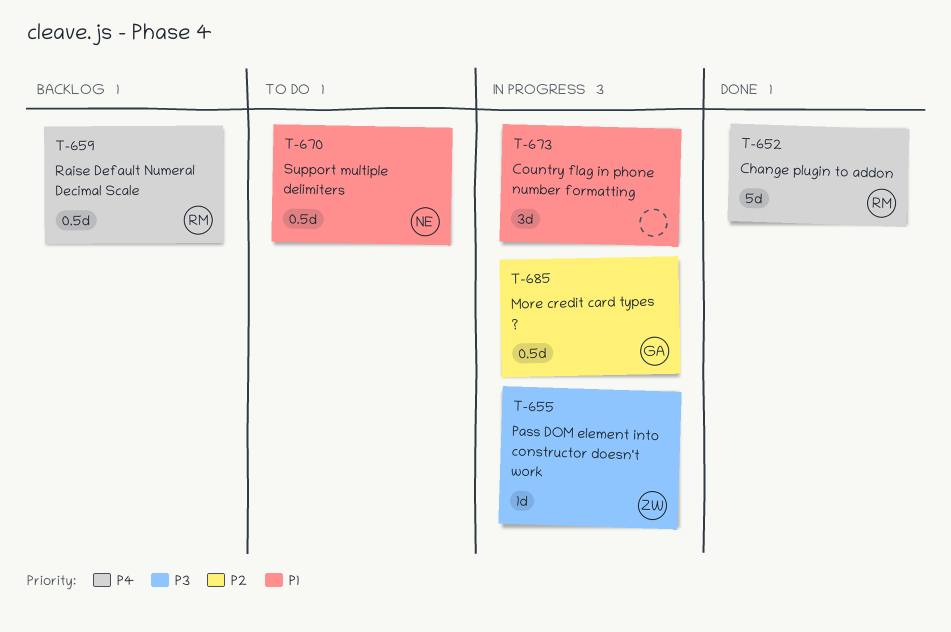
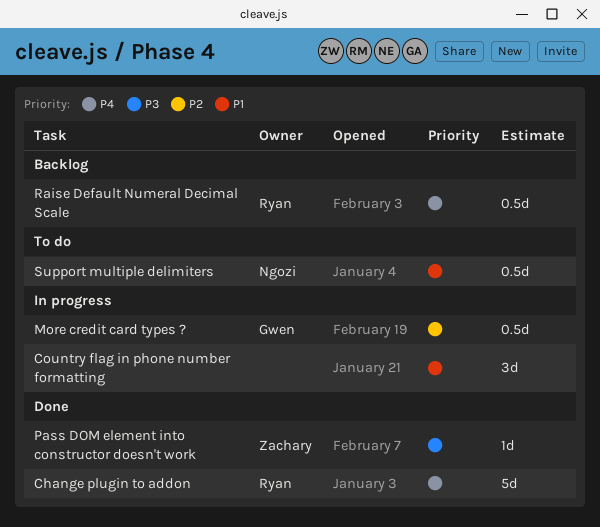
Pass DOM element into constructor doesn't work, status: In progress -> Done

